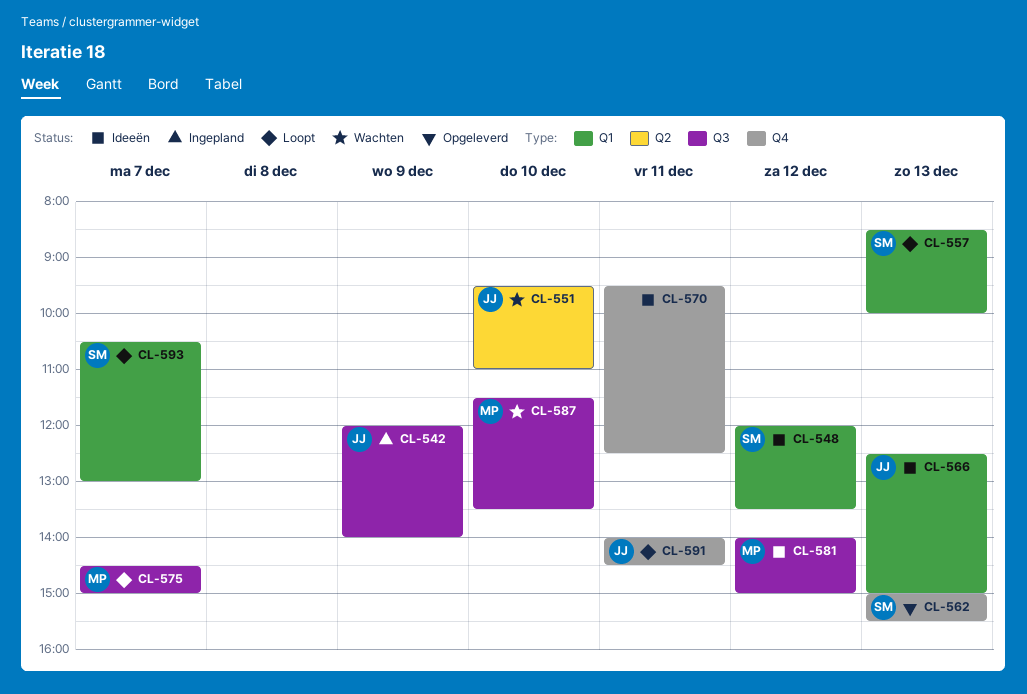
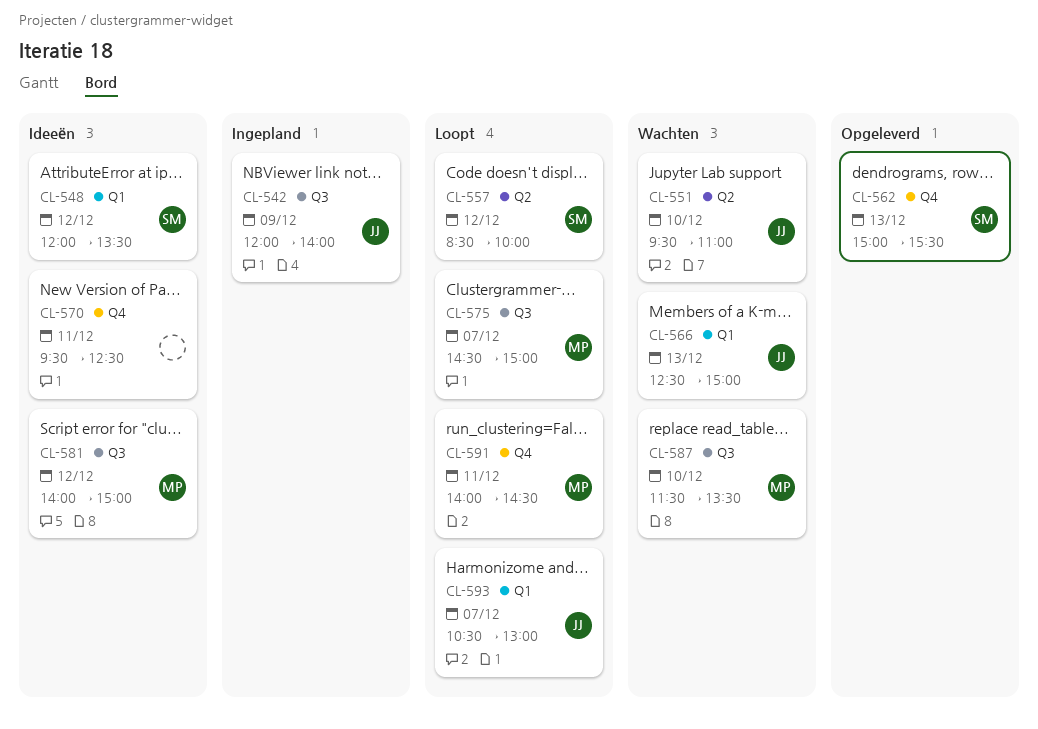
CL-557, label: Q1 -> Q2
CL-557, day: Dec 13 -> Dec 12
CL-566, status: Ideeën -> Wachten
CL-591, owner: JJ -> MP
CL-593, owner: SM -> JJ

